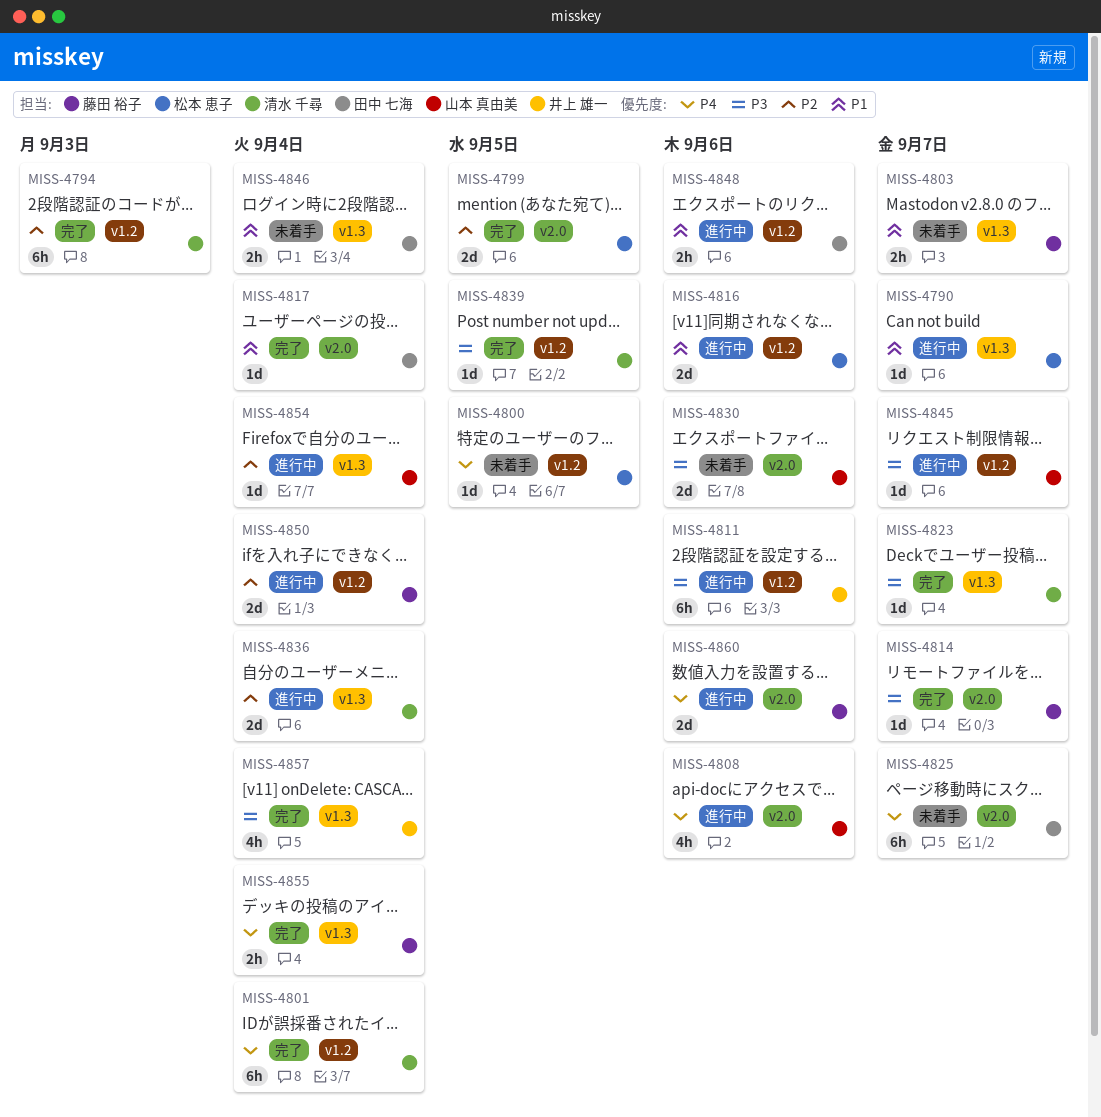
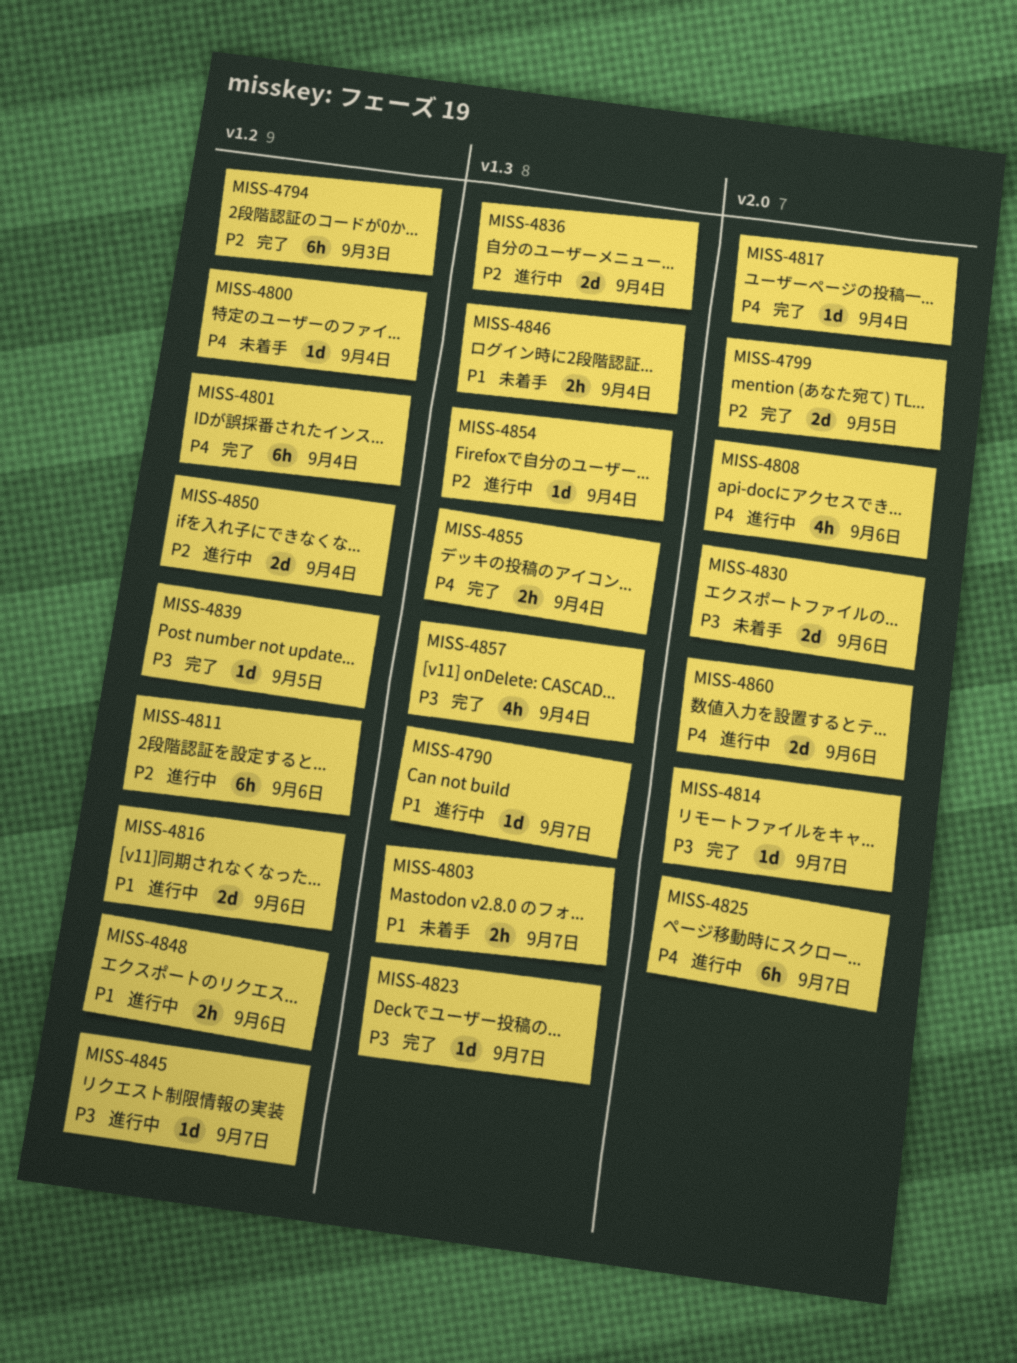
MISS-4800, due: Sep 5 -> Sep 4
MISS-4811, priority: P3 -> P2
MISS-4817, priority: P1 -> P4
MISS-4825, status: 未着手 -> 進行中

